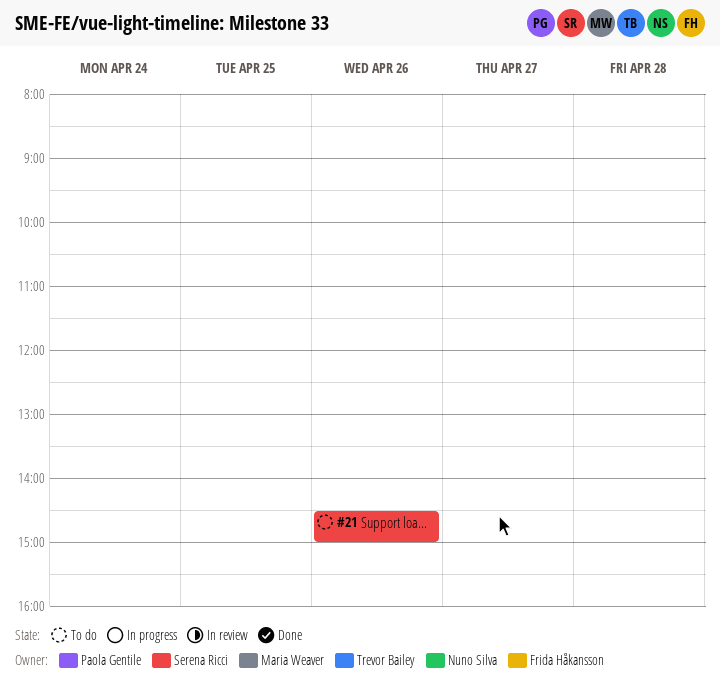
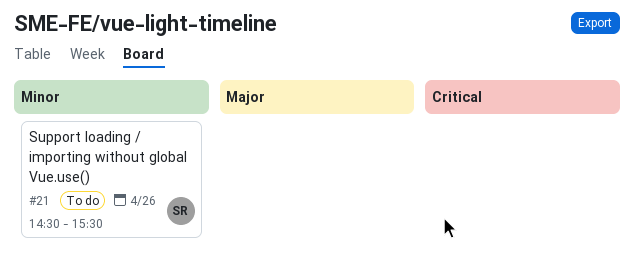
#21, ends: 15:00 -> 15:30

